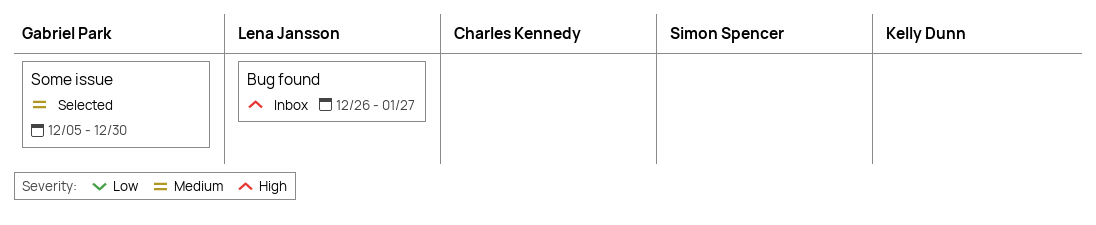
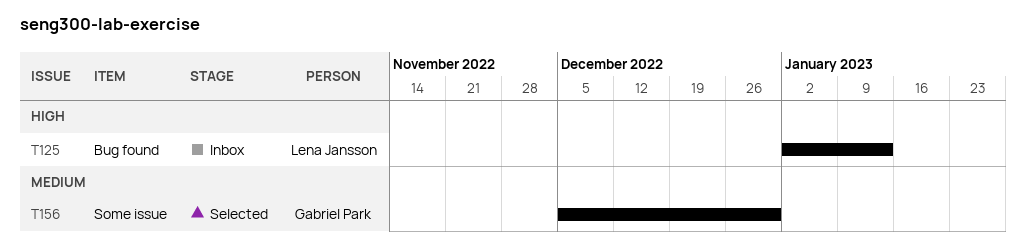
Bug found, start: Dec 26 -> Jan 2
Bug found, due: Jan 27 -> Jan 13

